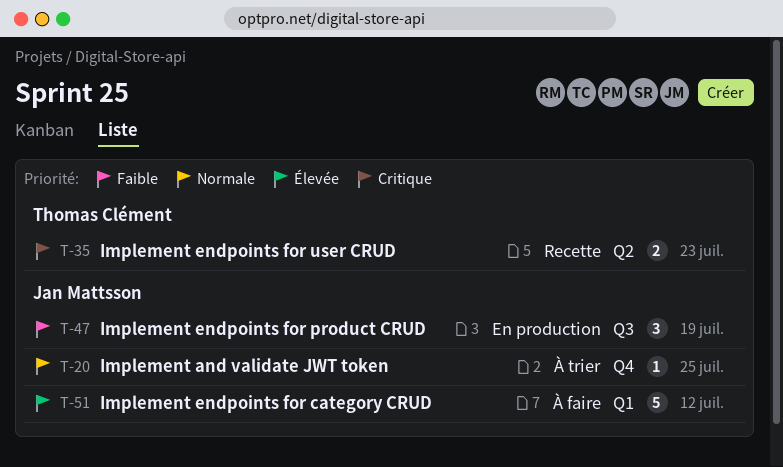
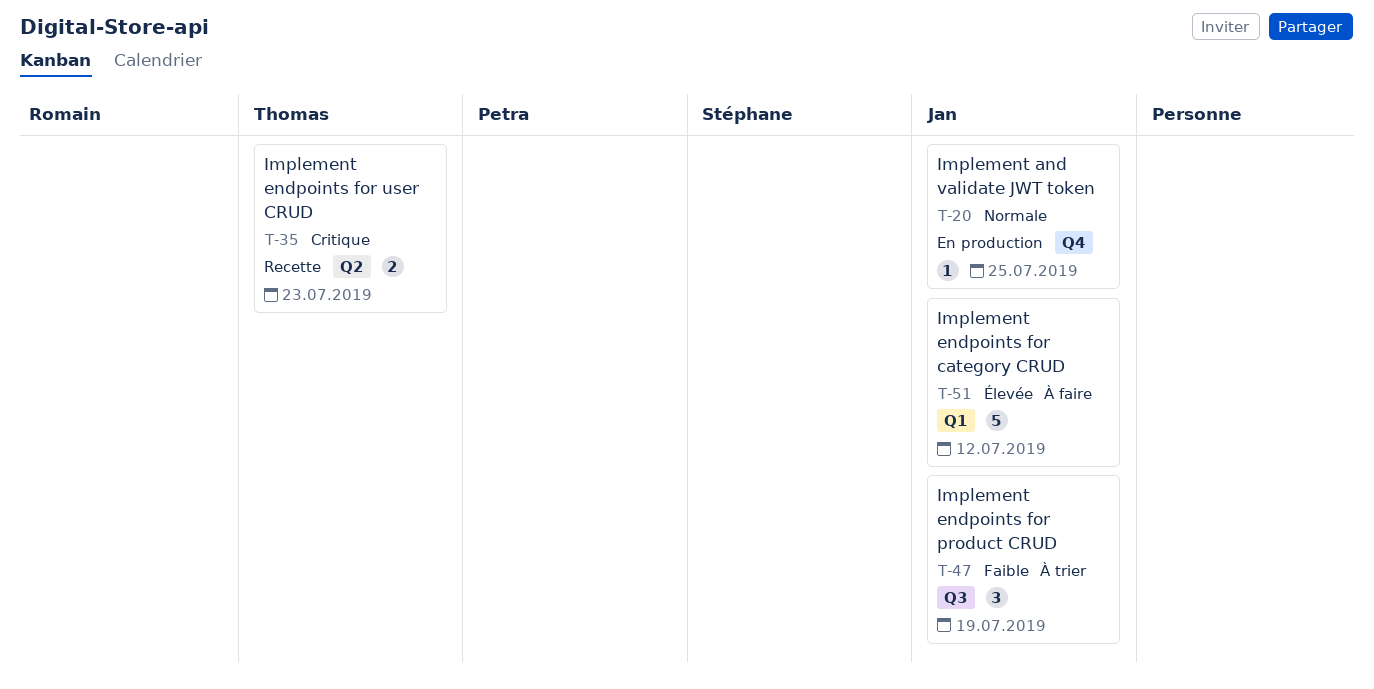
T-20, status: À trier -> En production
T-47, status: En production -> À trier

